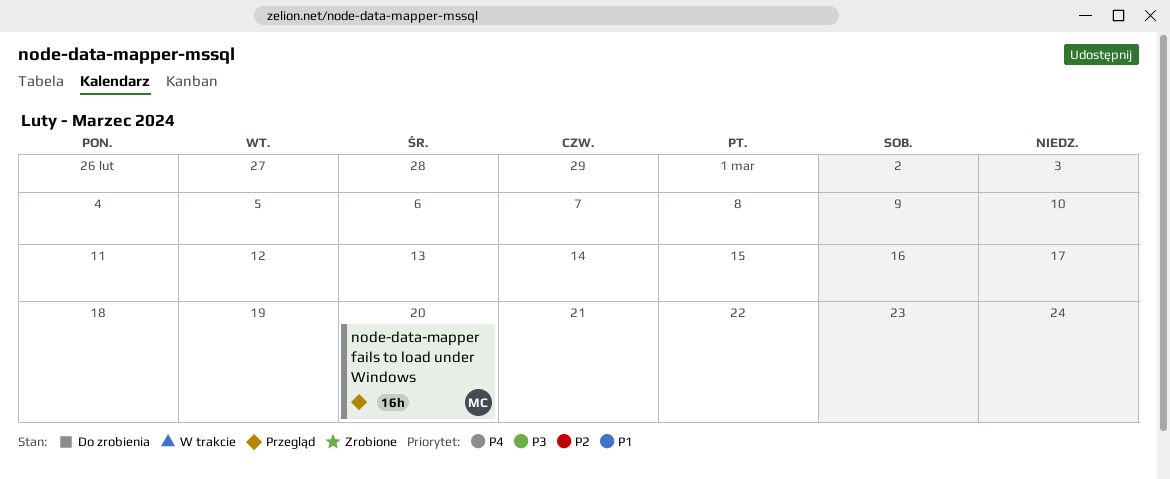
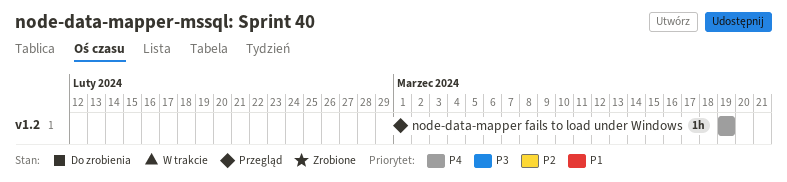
node-data-mapper fails to load under Windows, estimate: 16h -> 1h
node-data-mapper fails to load under Windows, due: Mar 20 -> Mar 19

